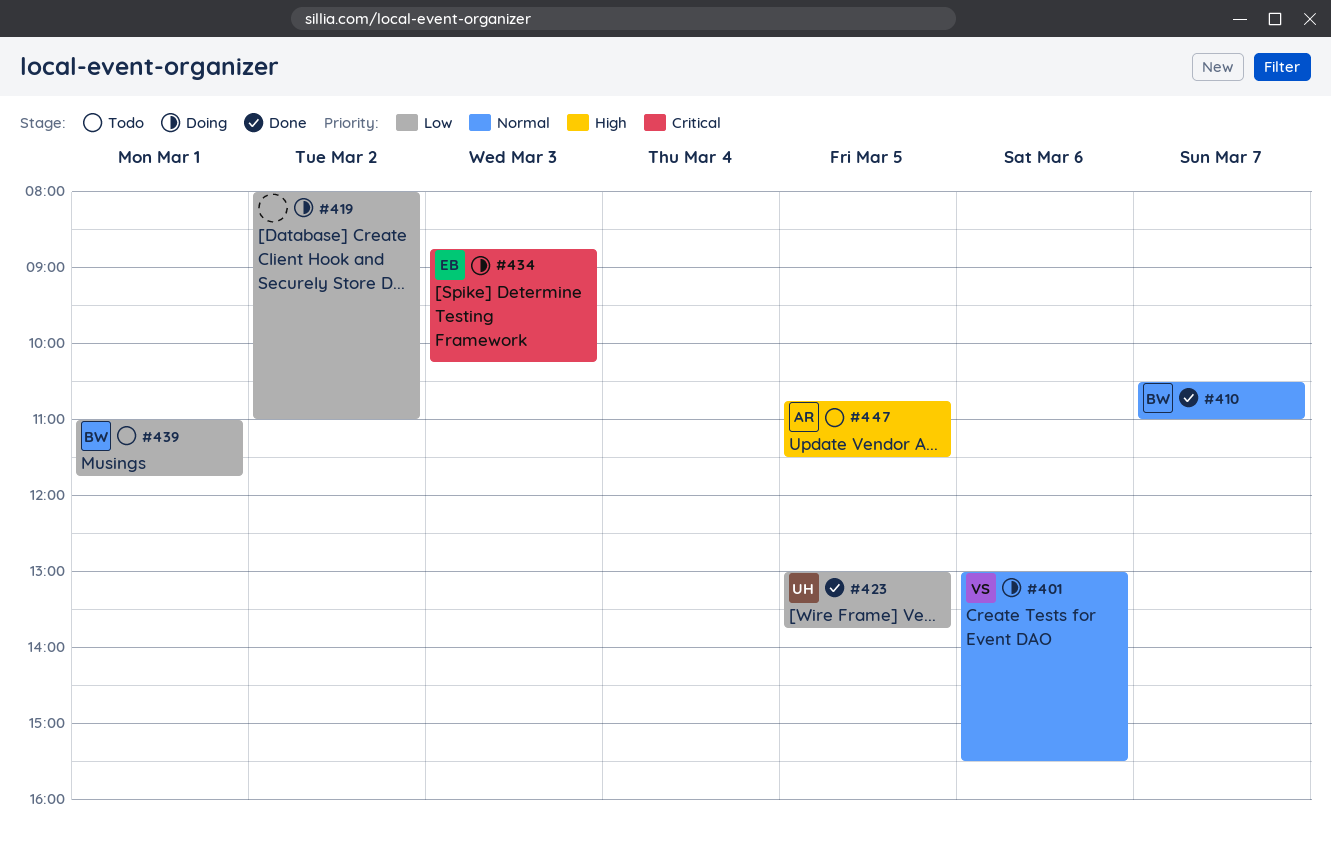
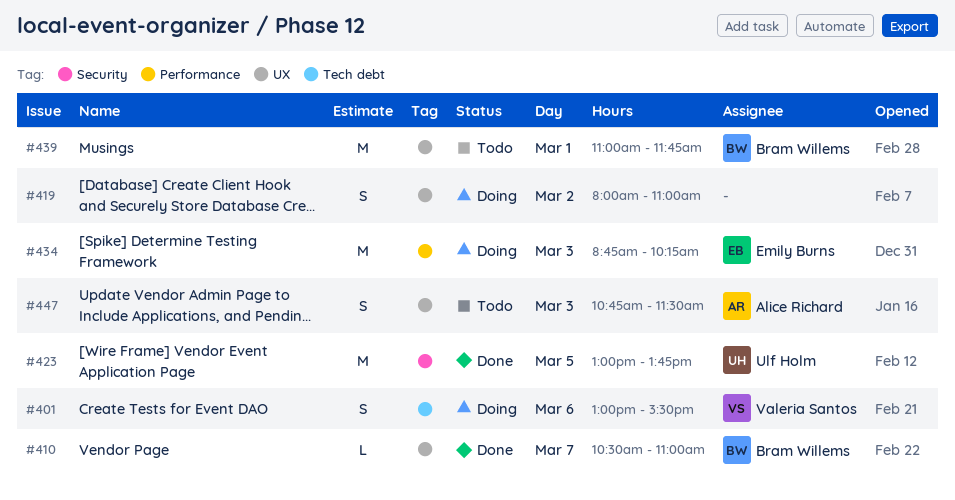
#447, day: Mar 5 -> Mar 3

